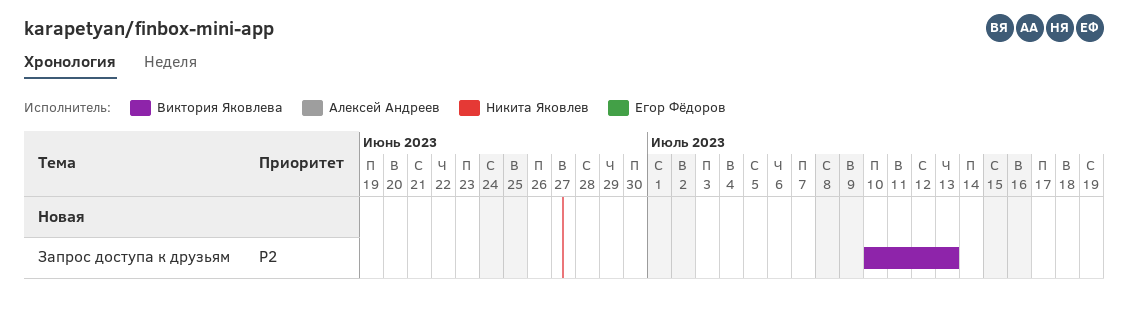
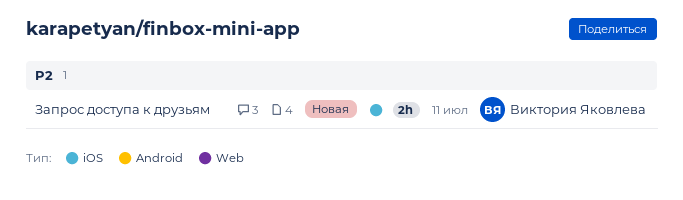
Запрос доступа к друзьям, due: Jul 13 -> Jul 11

